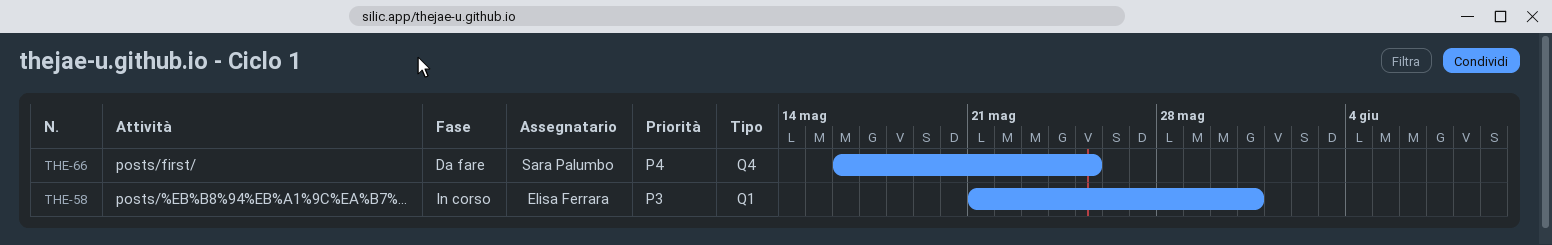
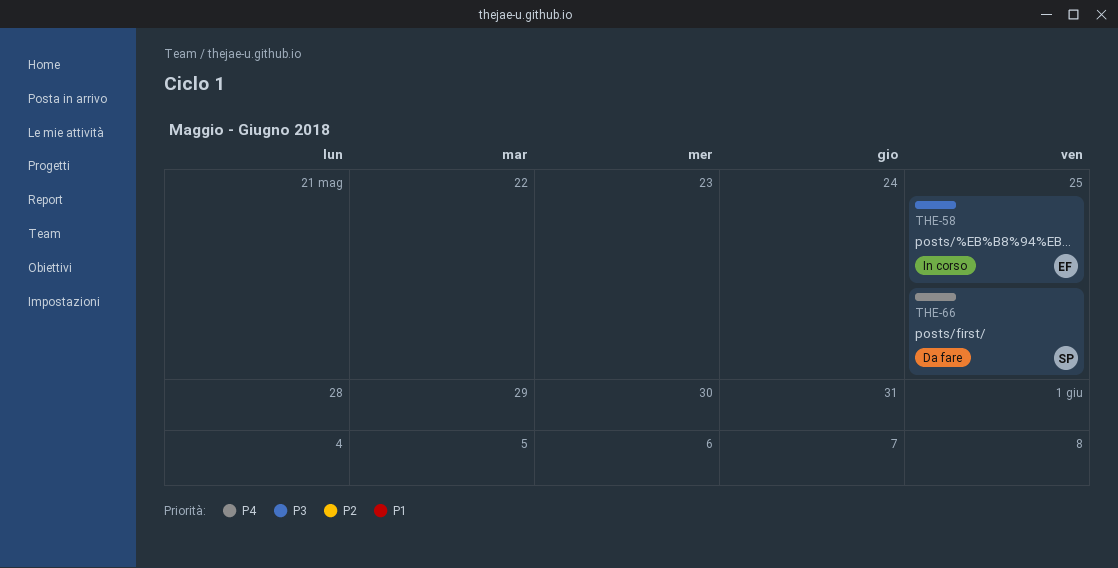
THE-58, due: May 31 -> May 25

